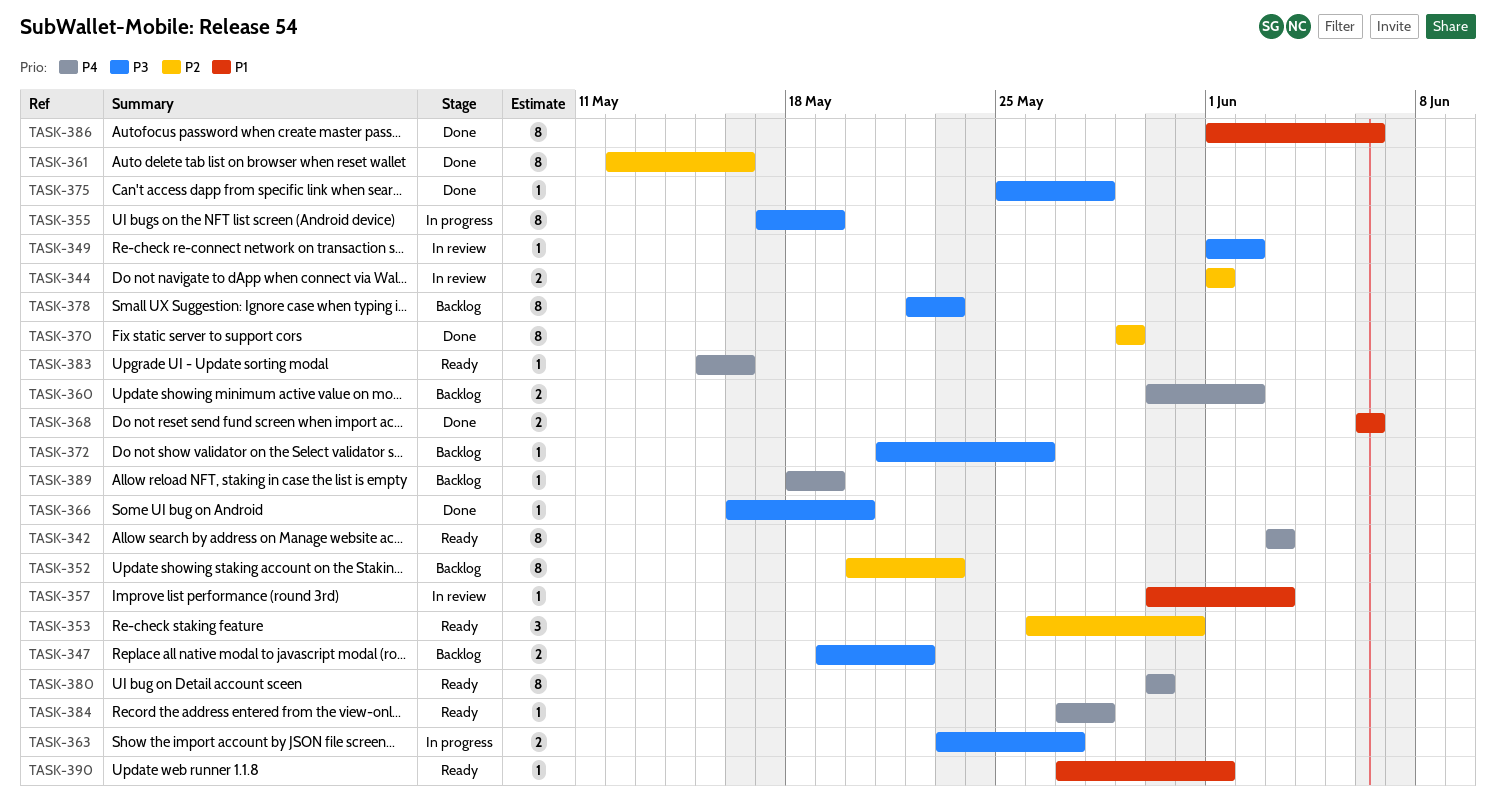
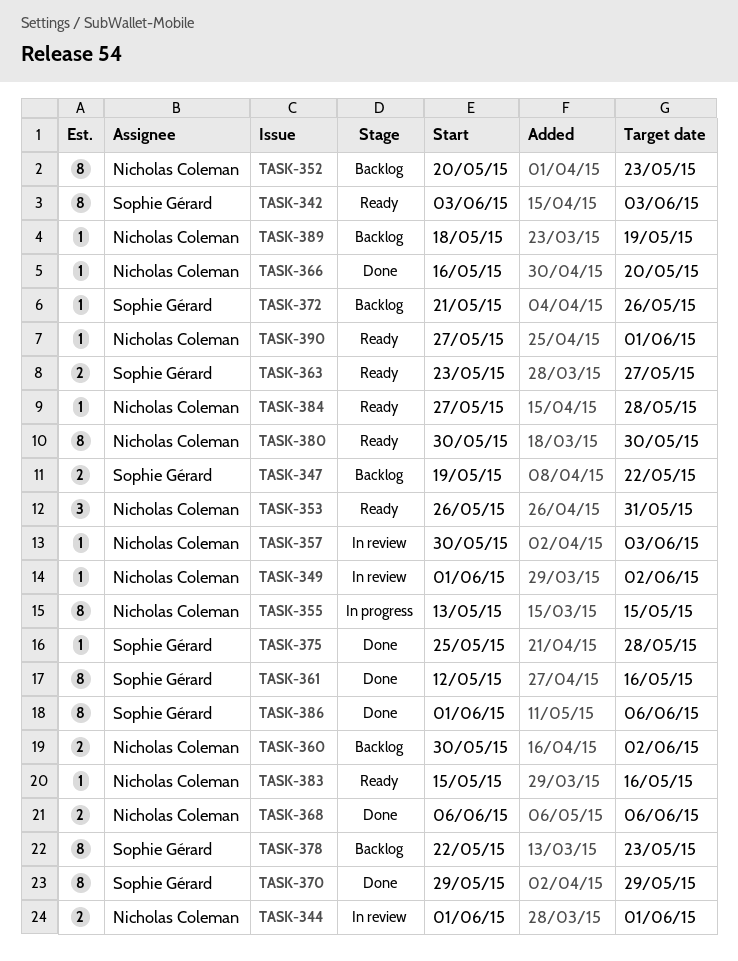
TASK-355, start: May 17 -> May 13
TASK-355, due: May 19 -> May 15
TASK-363, status: In progress -> Ready

